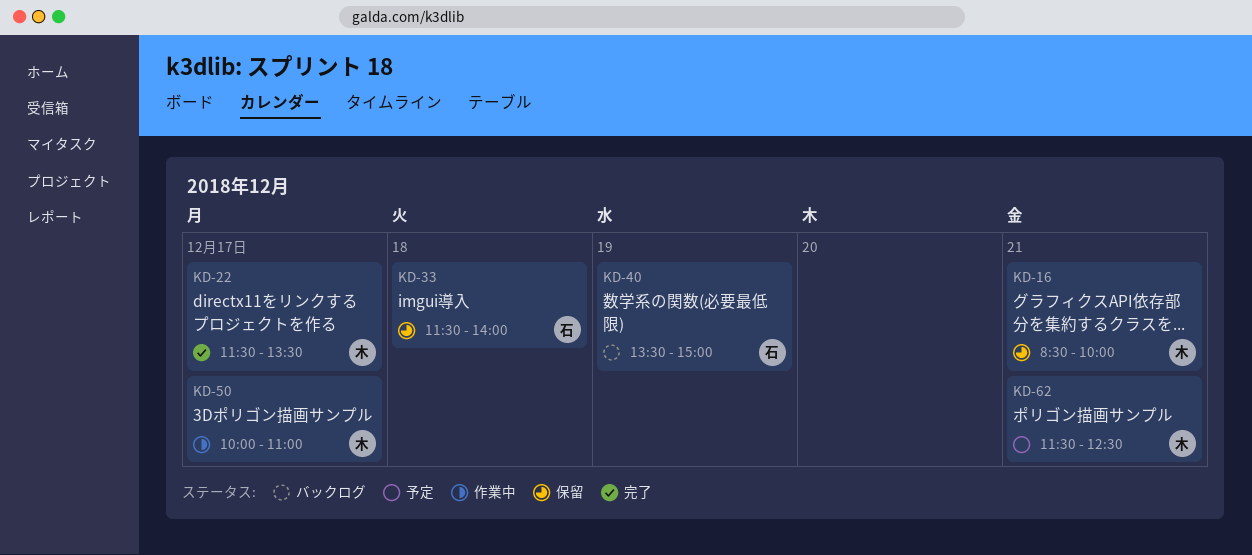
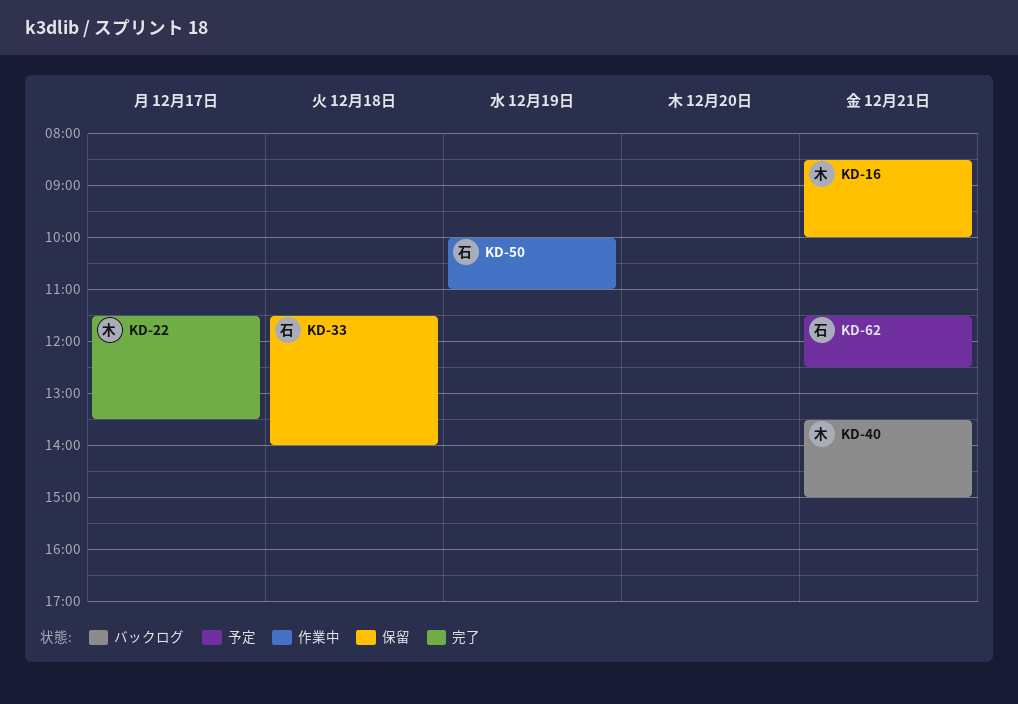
KD-40, owner: 石 -> 木
KD-40, day: Dec 19 -> Dec 21
KD-50, owner: 木 -> 石
KD-50, day: Dec 17 -> Dec 19
KD-62, owner: 木 -> 石

